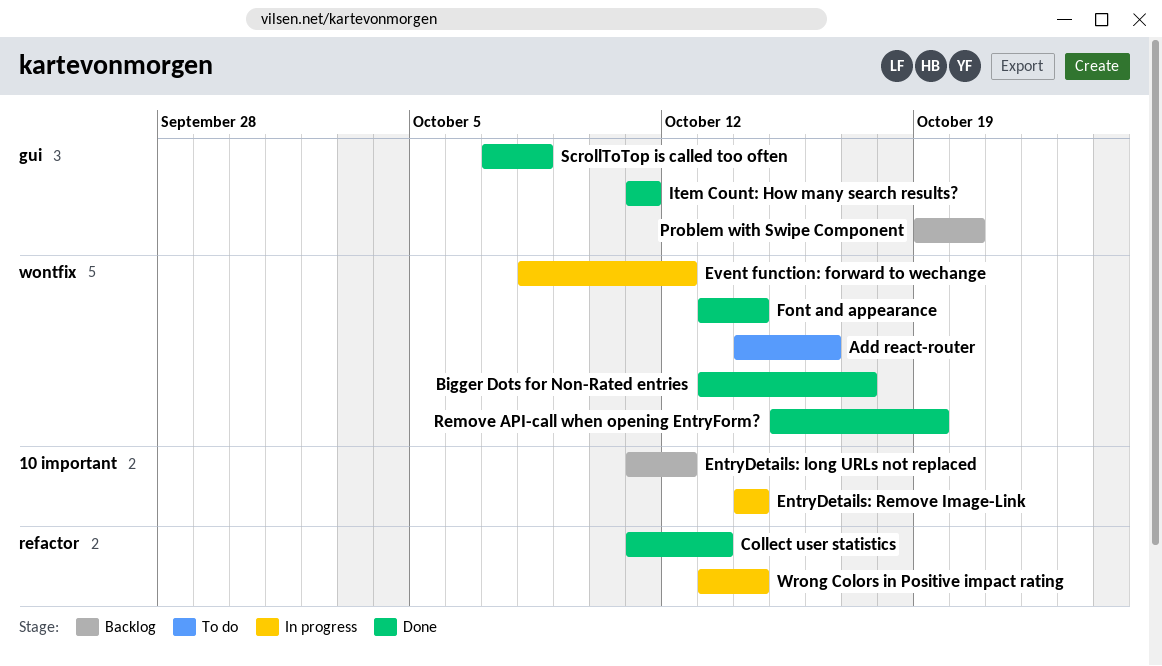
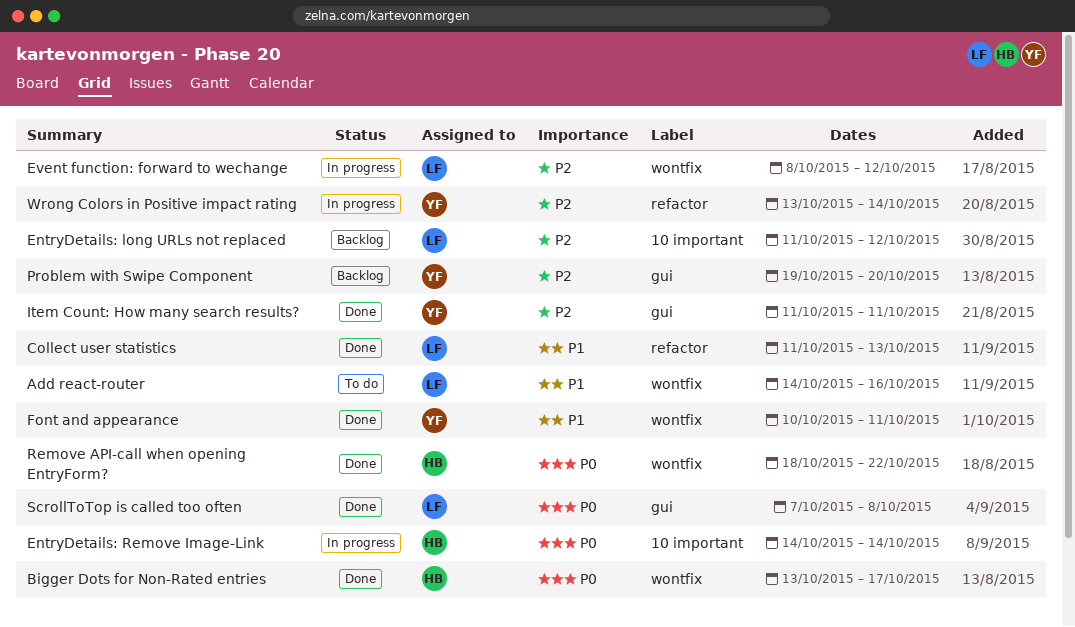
Font and appearance, start: Oct 13 -> Oct 10
Font and appearance, due: Oct 14 -> Oct 11
Remove API-call when opening EntryForm?, start: Oct 15 -> Oct 18
Remove API-call when opening EntryForm?, due: Oct 19 -> Oct 22

